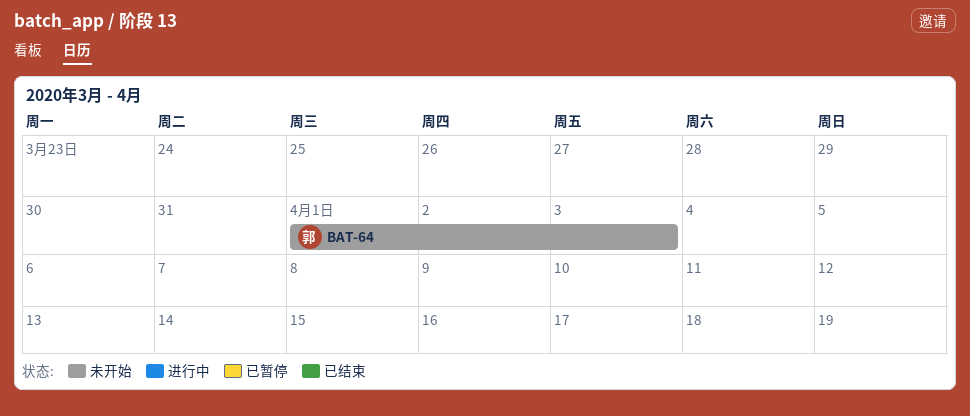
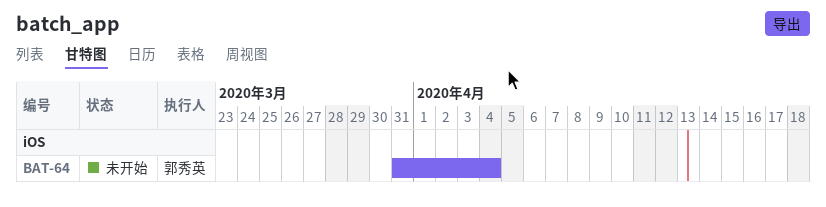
BAT-64, start: Apr 1 -> Mar 31
BAT-64, due: Apr 3 -> Apr 4

